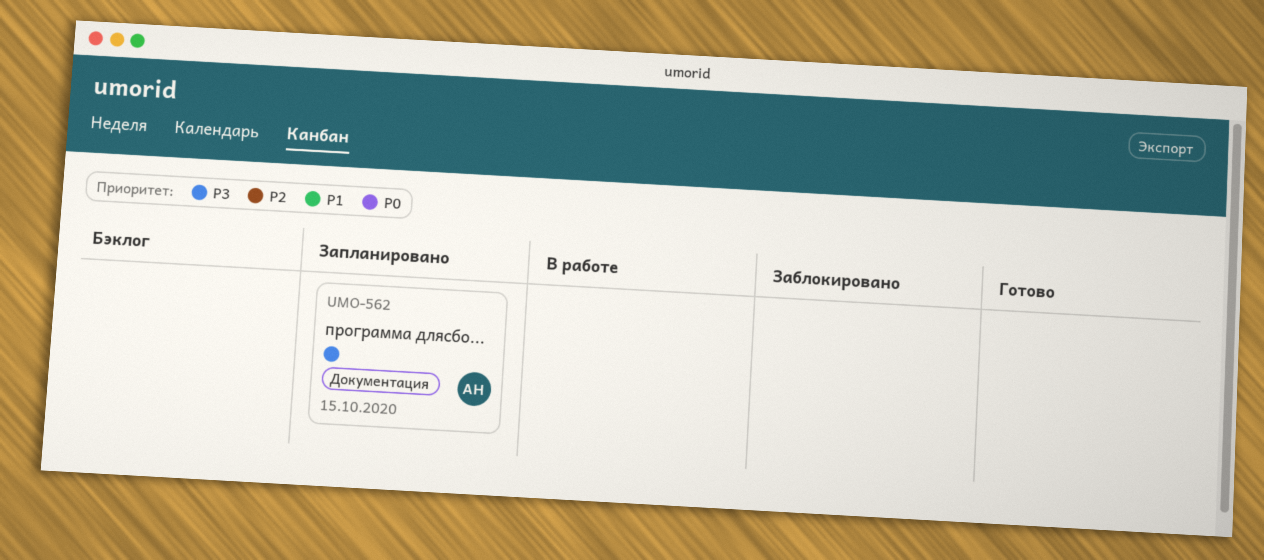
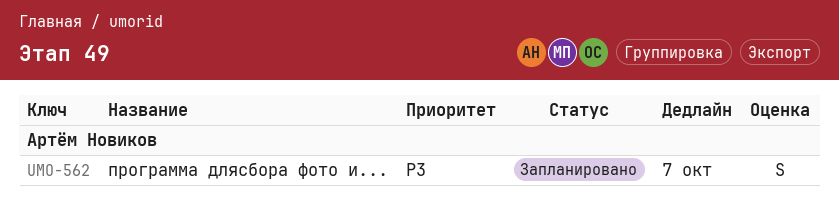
UMO-562, due: Oct 15 -> Oct 7

